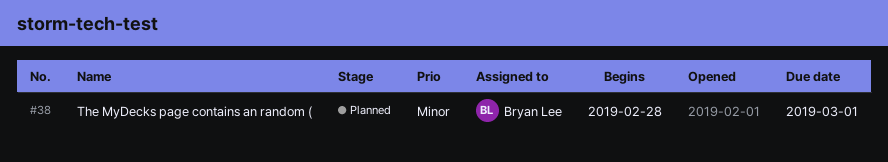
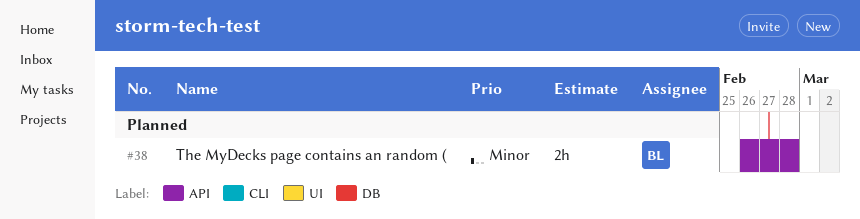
#38, start: Feb 28 -> Feb 26
#38, due: Mar 1 -> Feb 28

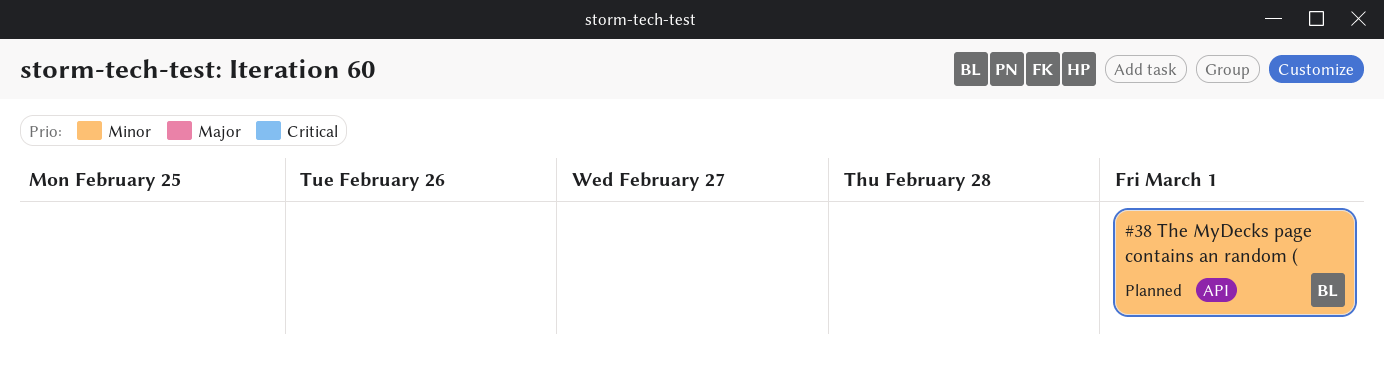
#38, due: Feb 28 -> Mar 1

